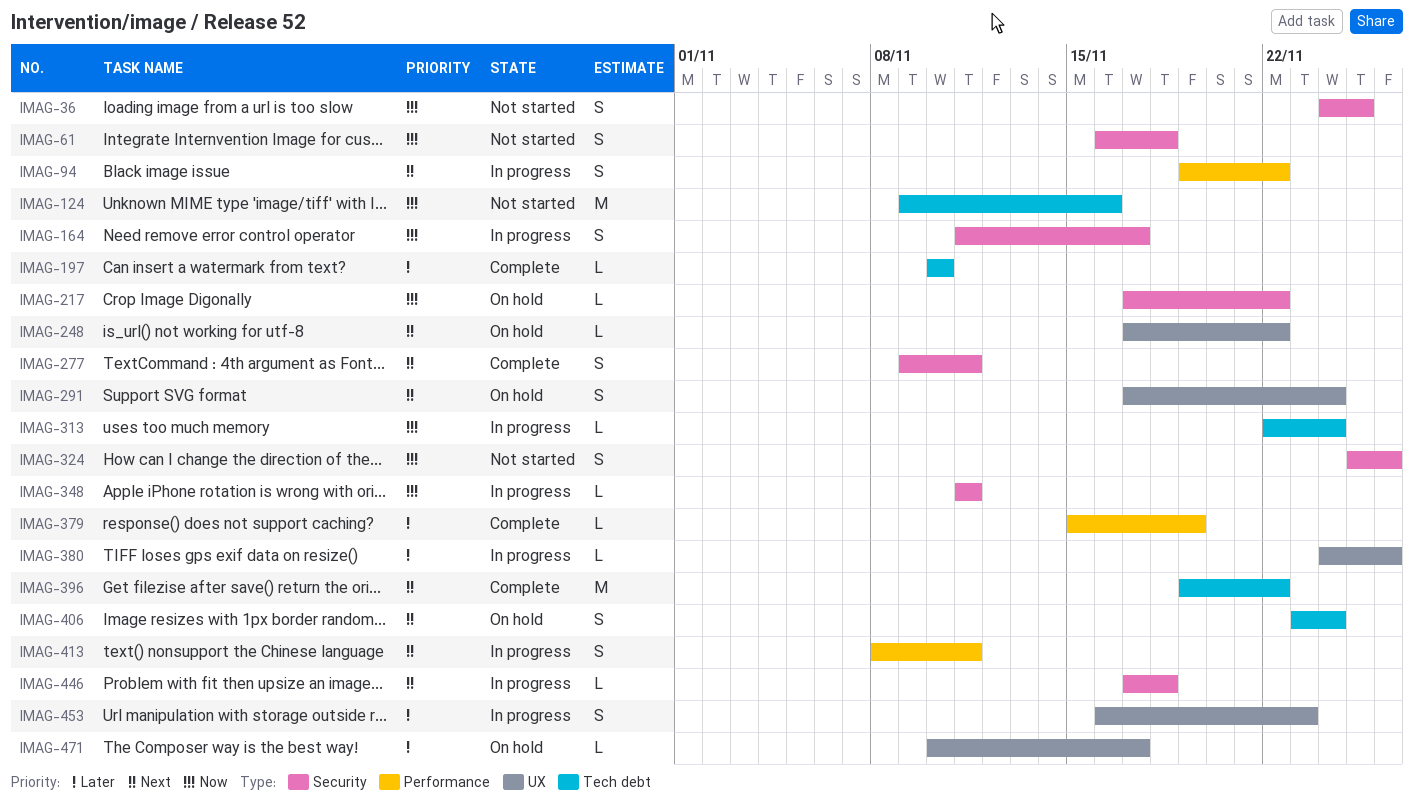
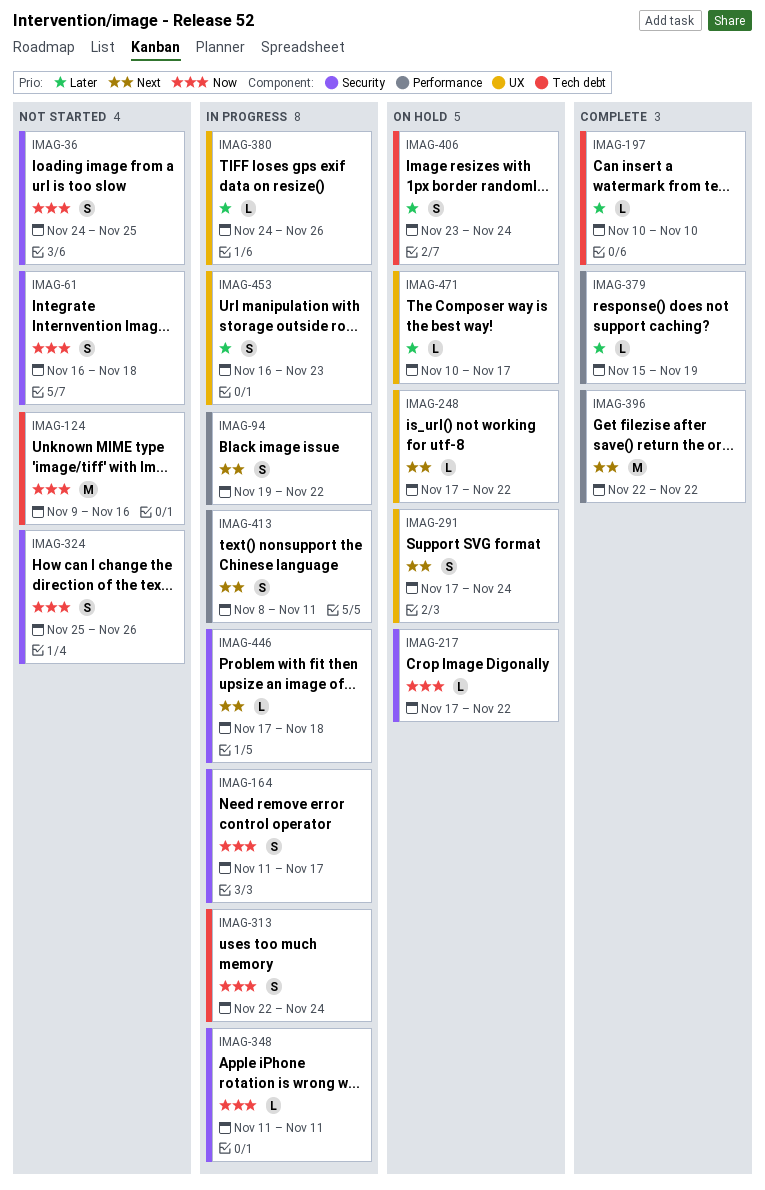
IMAG-277: present -> none
IMAG-313, estimate: L -> S
IMAG-396, label: Tech debt -> Performance
IMAG-396, start: Nov 19 -> Nov 22
IMAG-406, priority: Next -> Later

